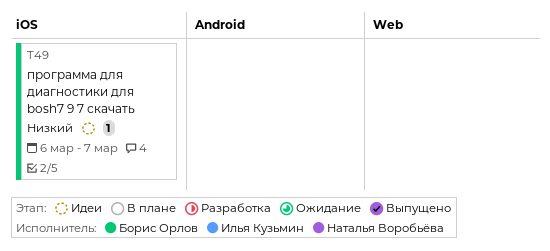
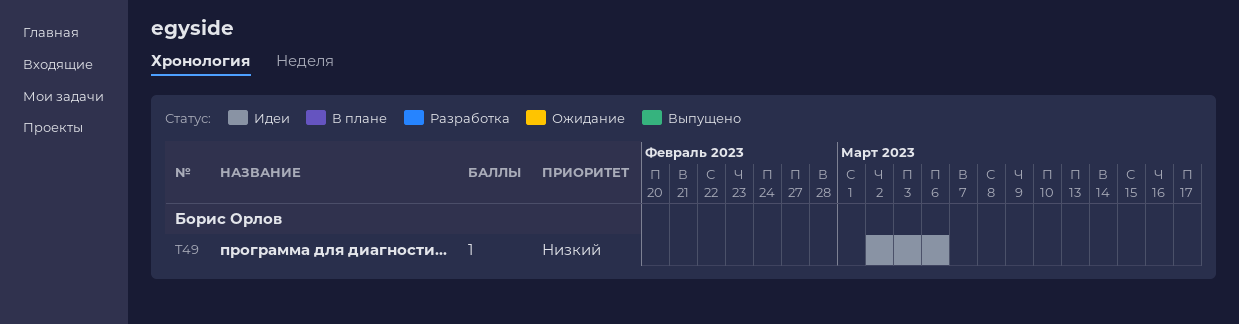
T49, start: Mar 6 -> Mar 2
T49, due: Mar 7 -> Mar 6

